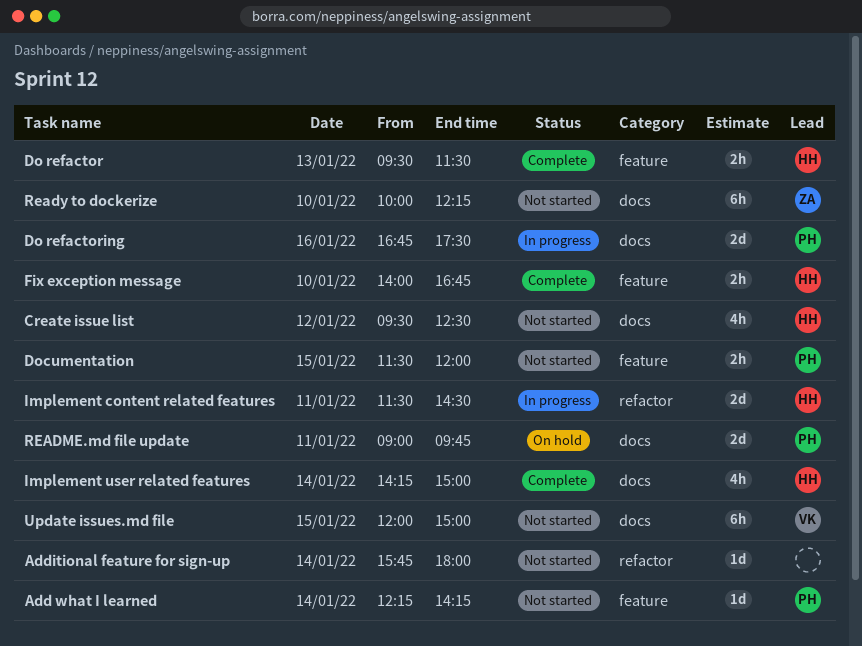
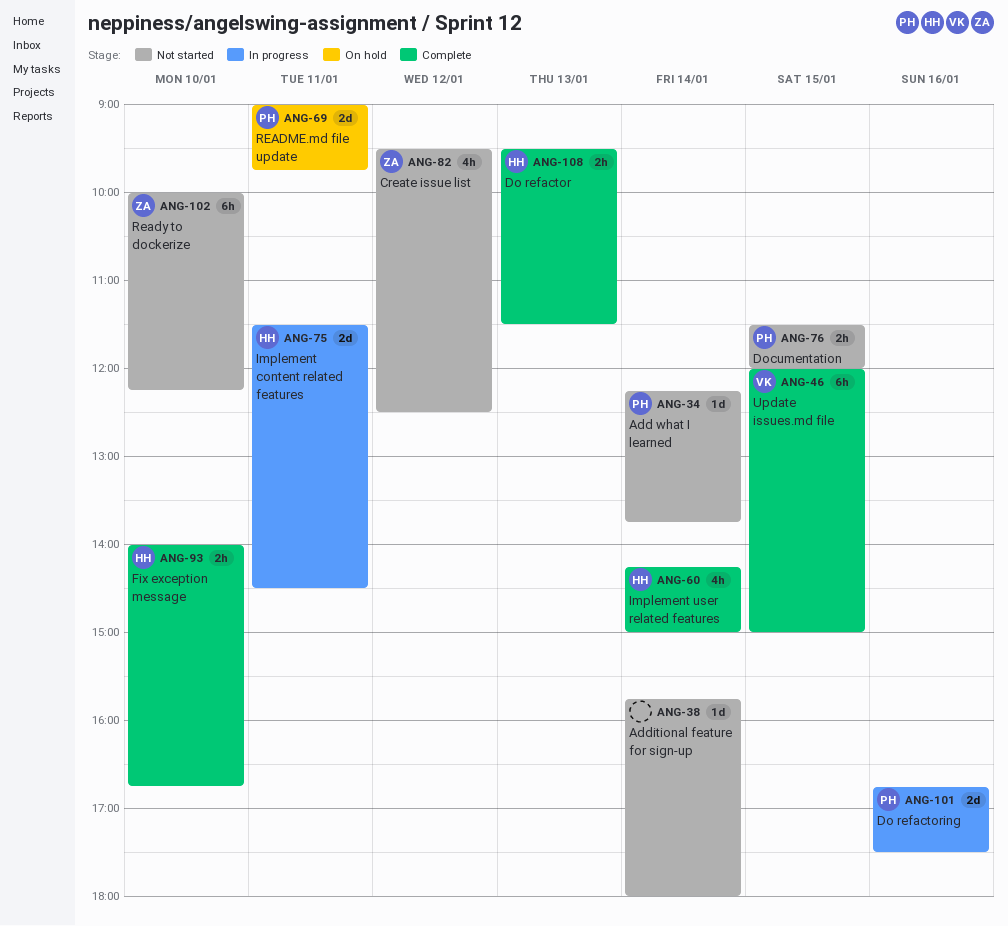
Add what I learned, ends: 14:15 -> 13:45
Create issue list, owner: HH -> ZA
Update issues.md file, status: Not started -> Complete

